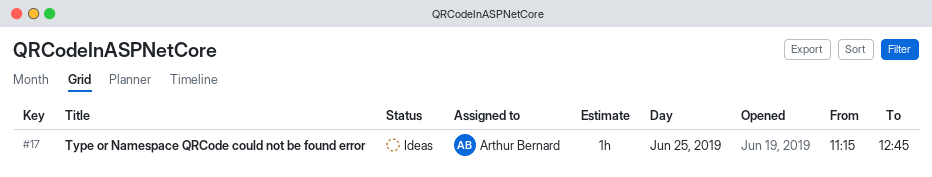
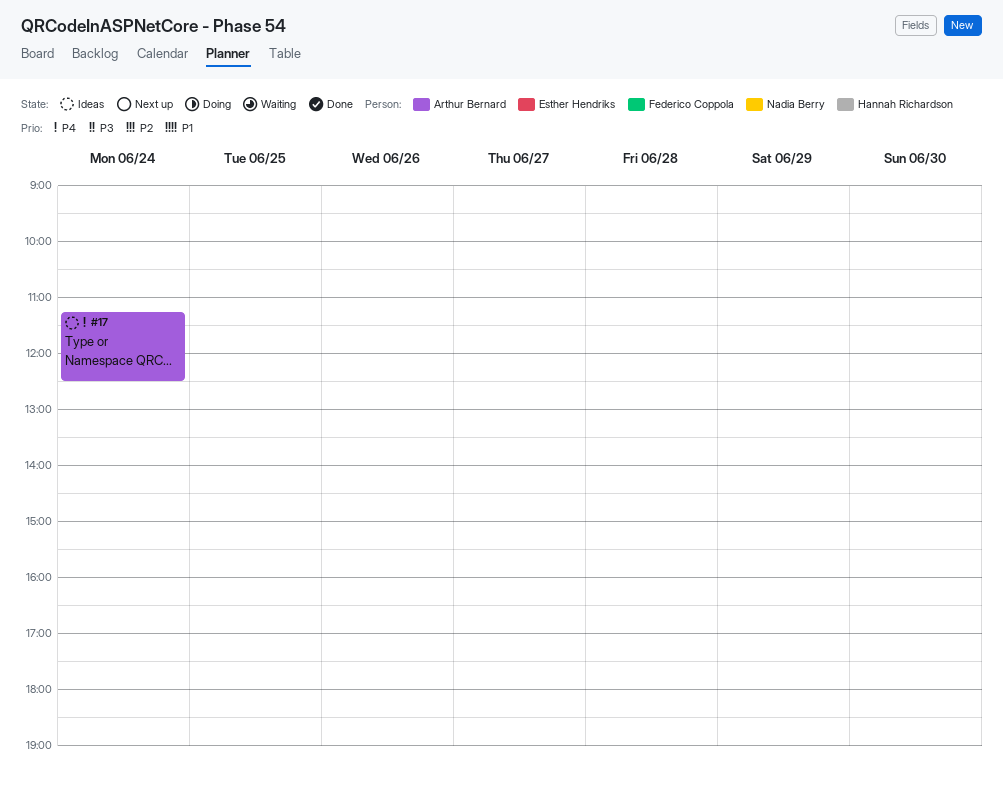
#17, day: Jun 25 -> Jun 24
#17, ends: 12:45 -> 12:30

